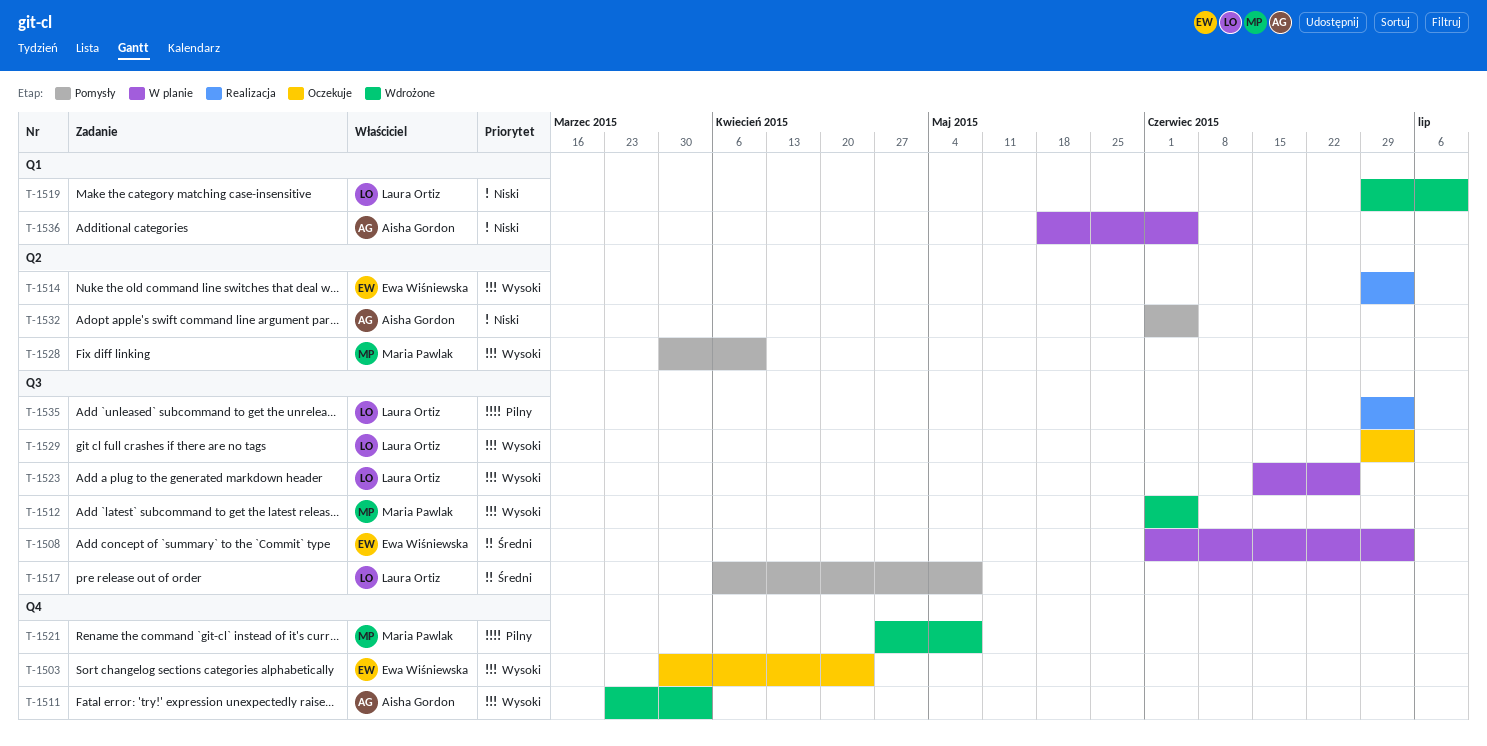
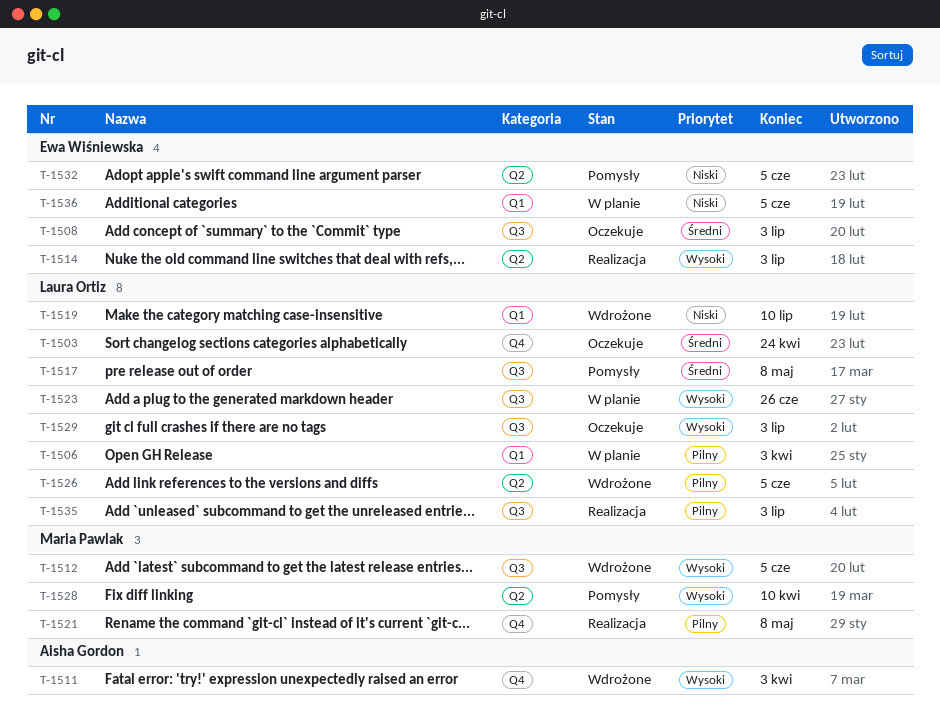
T-1503, owner: Ewa Wiśniewska -> Laura Ortiz
T-1503, priority: Wysoki -> Średni
T-1506: none -> present
T-1508, status: W planie -> Oczekuje
T-1521, status: Wdrożone -> Realizacja
T-1526: none -> present
T-1532, owner: Aisha Gordon -> Ewa Wiśniewska
T-1536, owner: Aisha Gordon -> Ewa Wiśniewska

